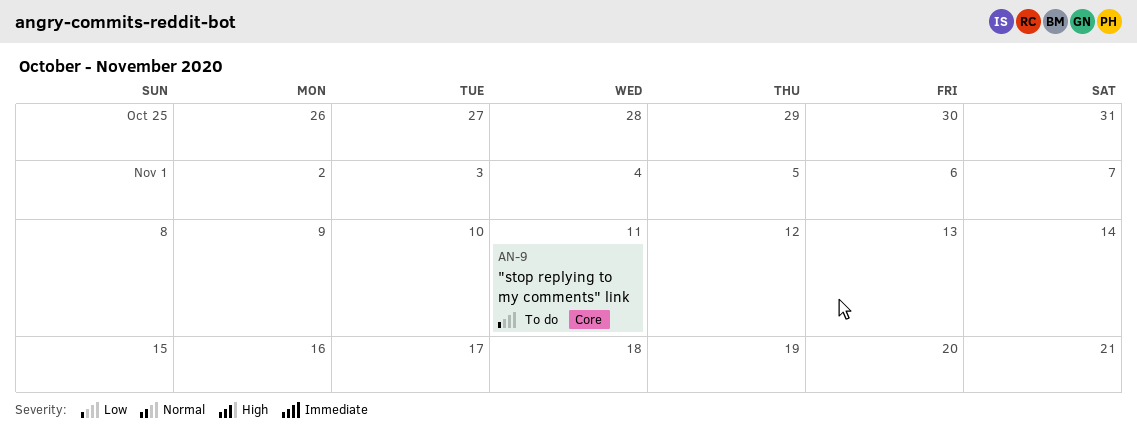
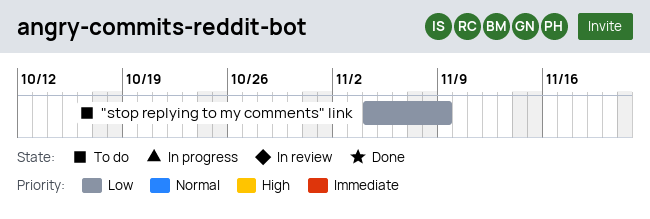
"stop replying to my comments" link, due: Nov 11 -> Nov 9

